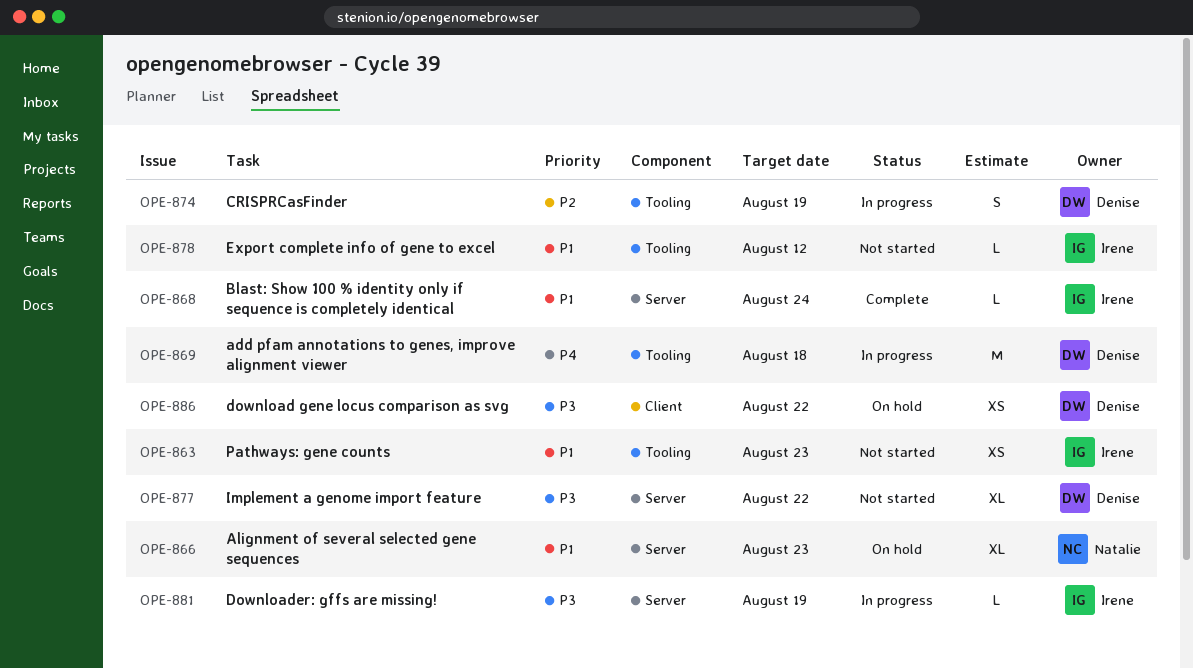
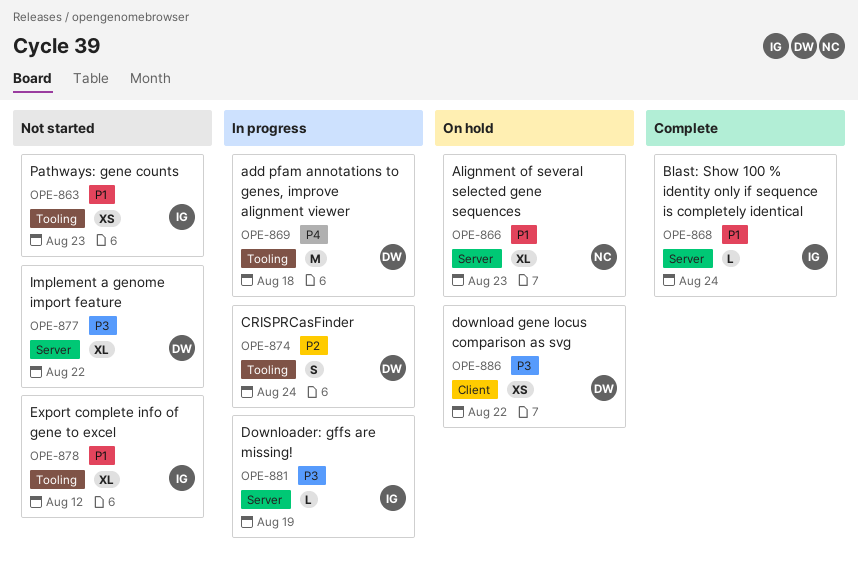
OPE-874, due: Aug 19 -> Aug 24
OPE-878, estimate: L -> XL

